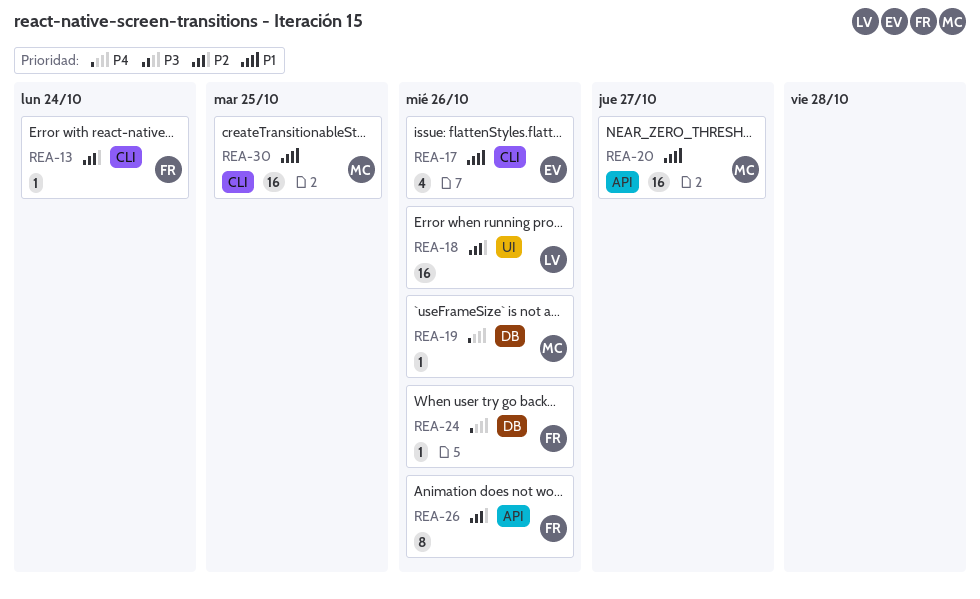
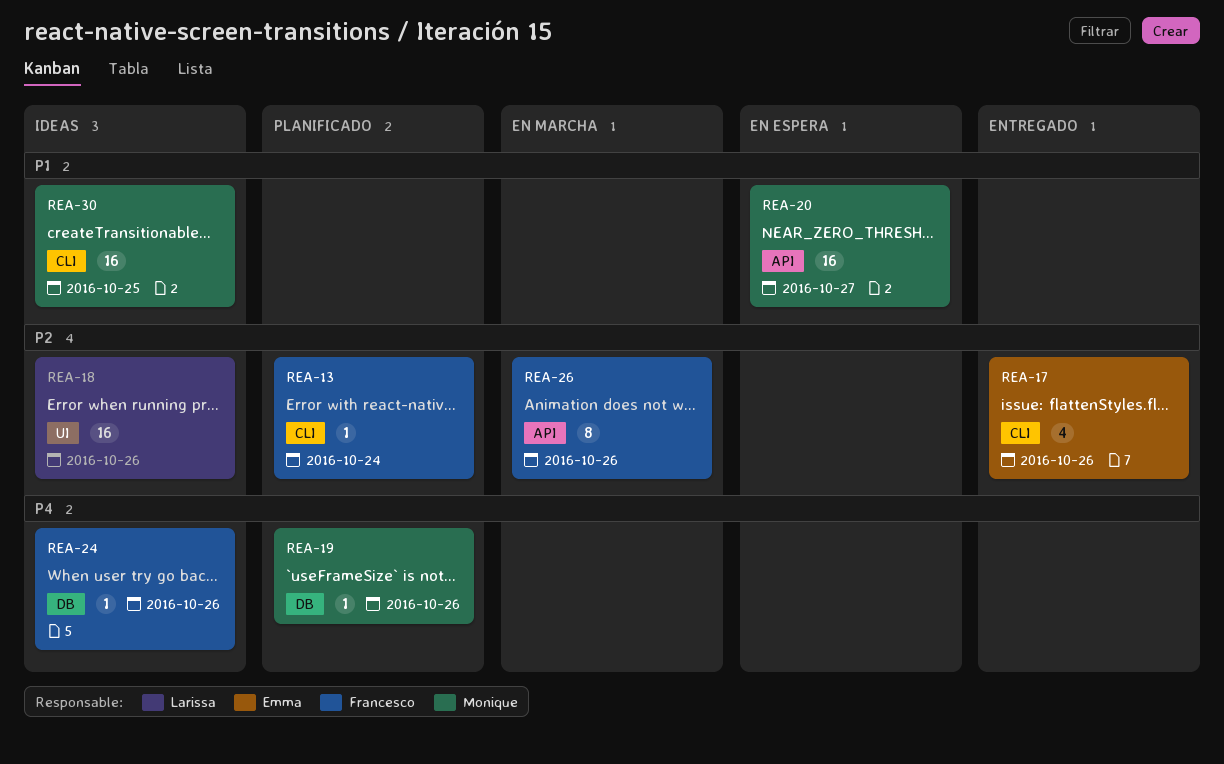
REA-17, priority: P1 -> P2

